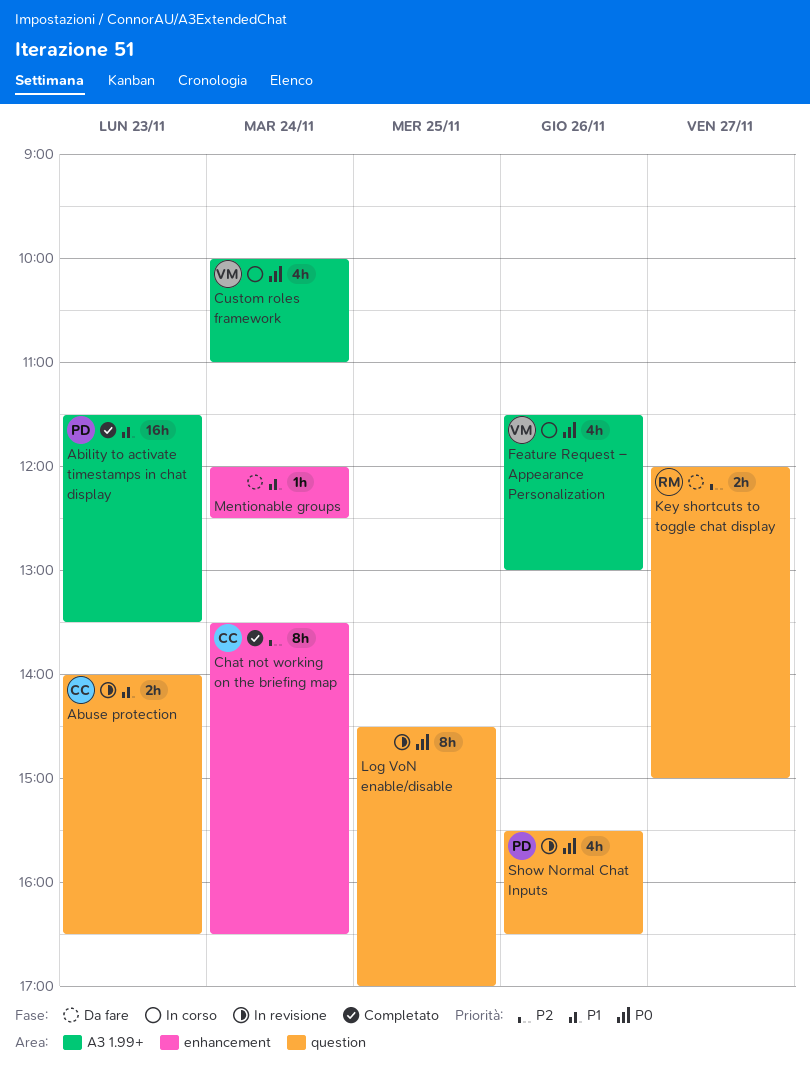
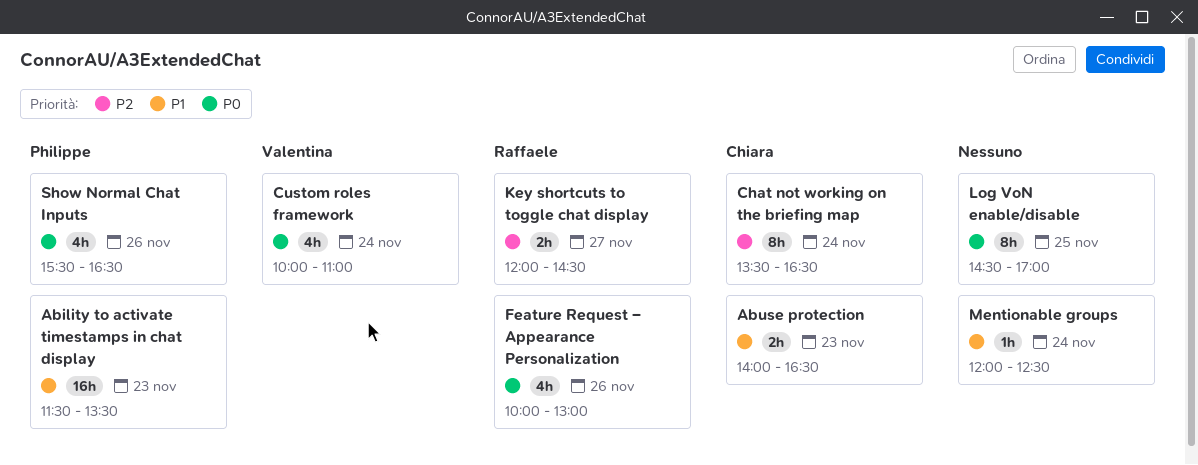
Feature Request – Appearance Personalization, owner: Valentina -> Raffaele
Feature Request – Appearance Personalization, begins: 11:30 -> 10:00
Key shortcuts to toggle chat display, ends: 15:00 -> 14:30

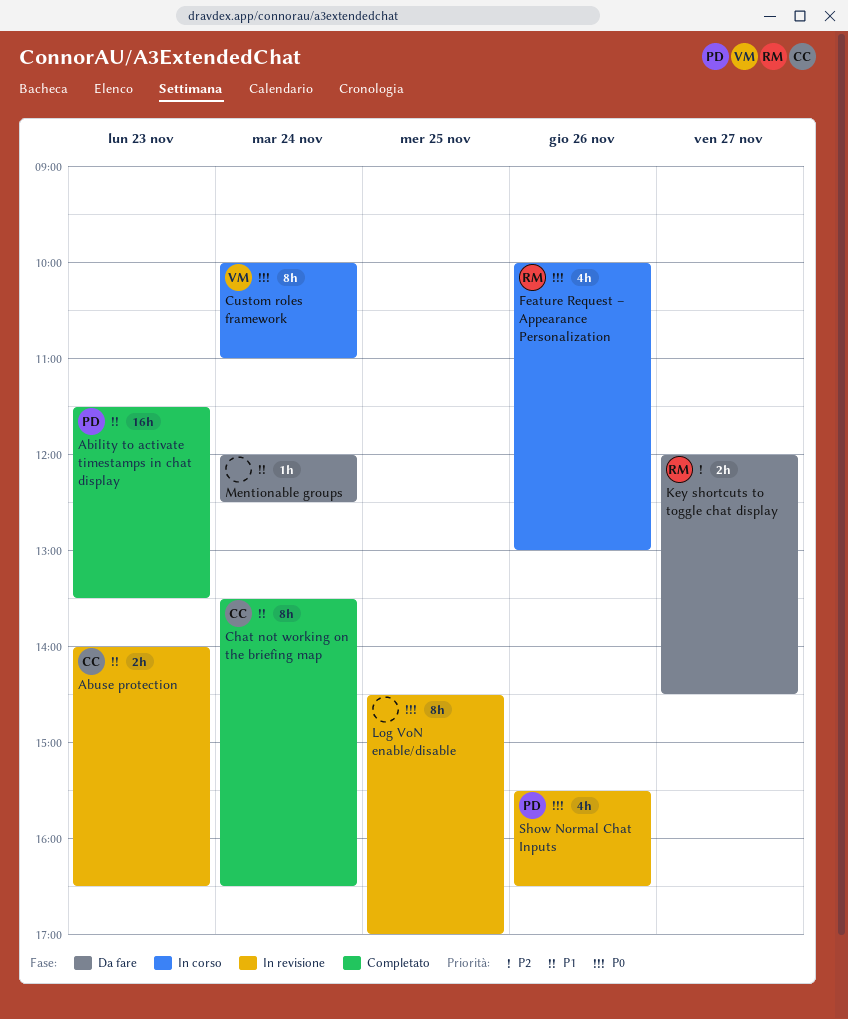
Chat not working on the briefing map, priority: P2 -> P1
Custom roles framework, estimate: 4h -> 8h

